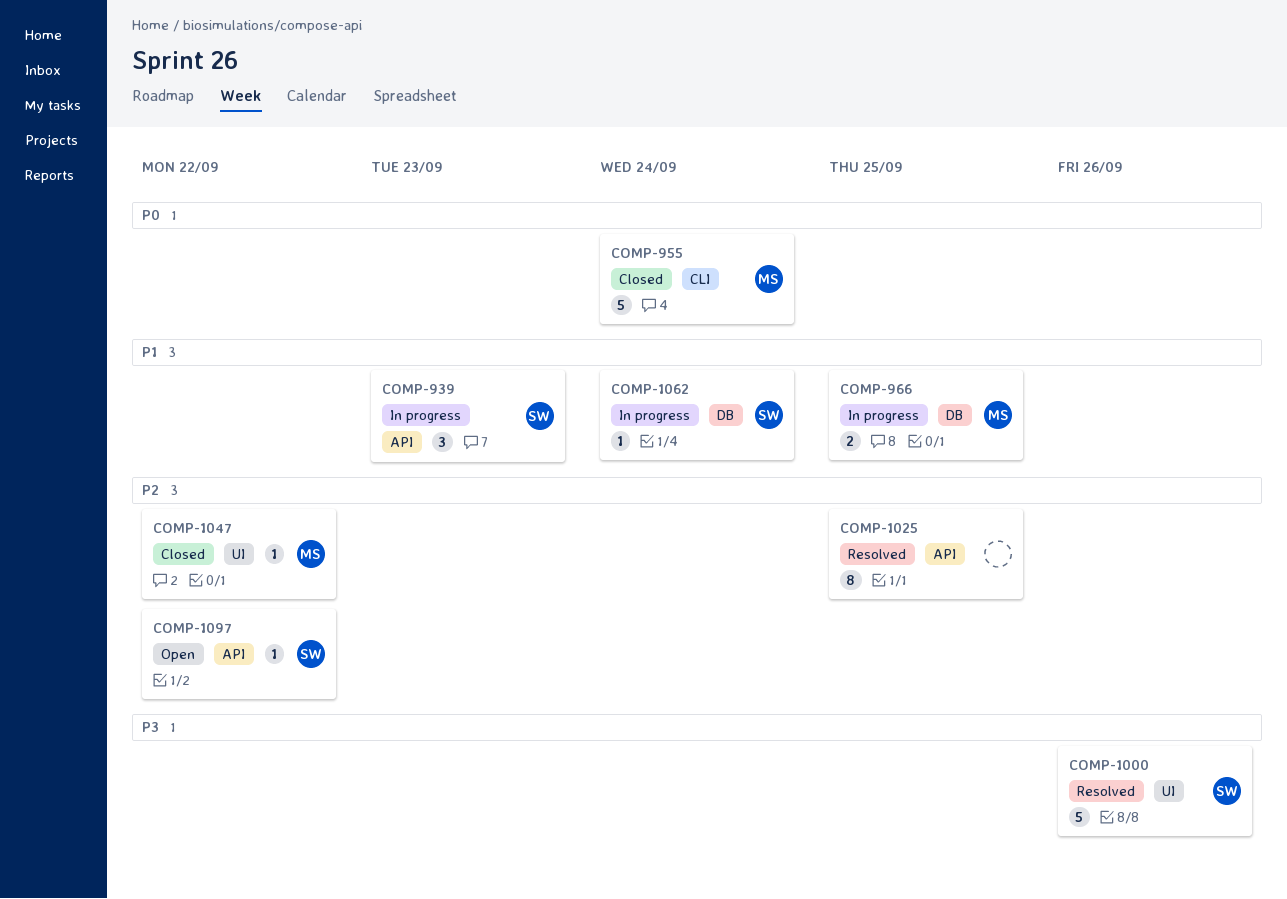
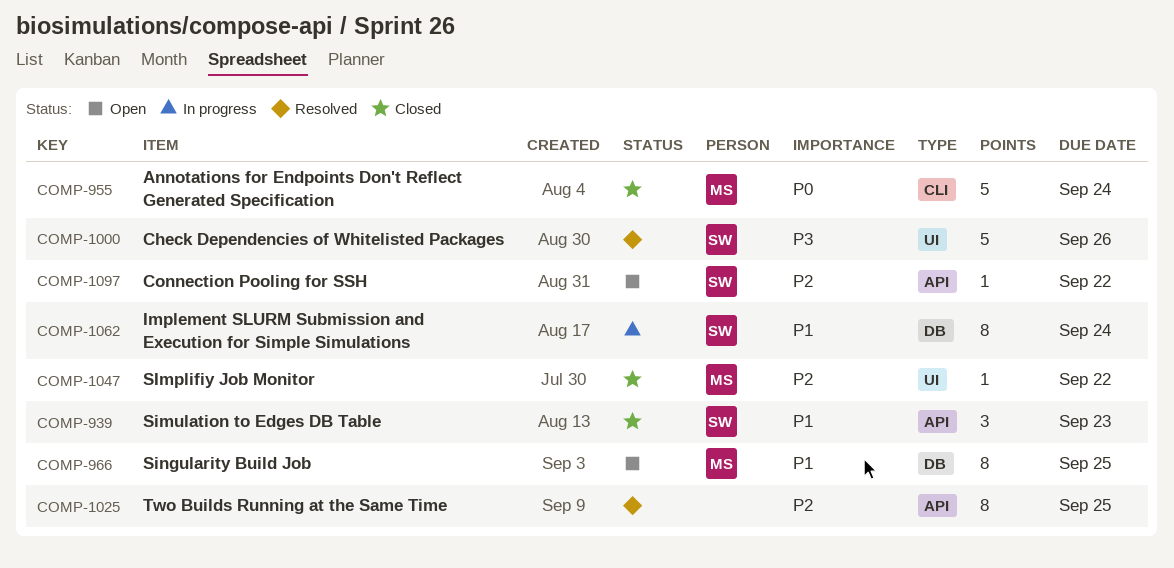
COMP-939, status: In progress -> Closed
COMP-966, status: In progress -> Open
COMP-966, estimate: 2 -> 8
COMP-1062, estimate: 1 -> 8

